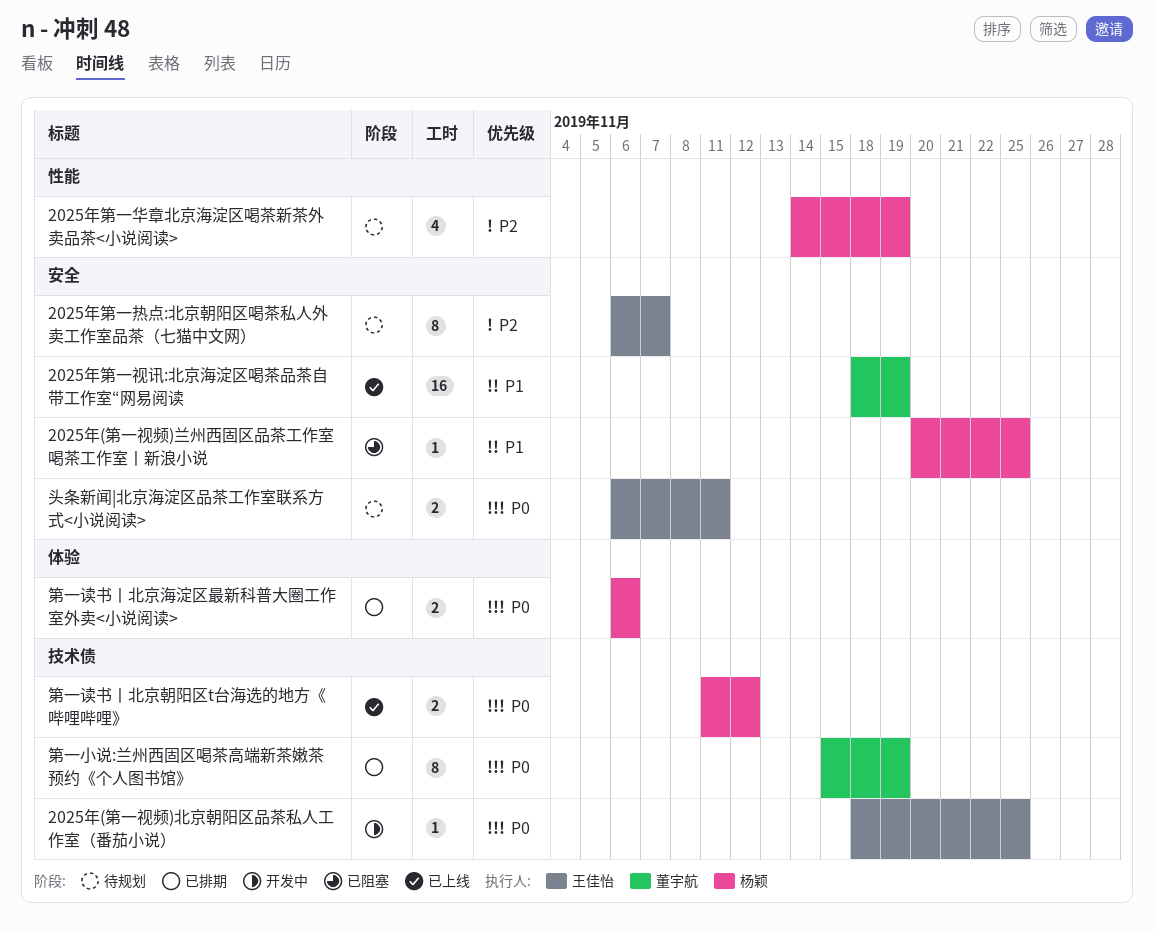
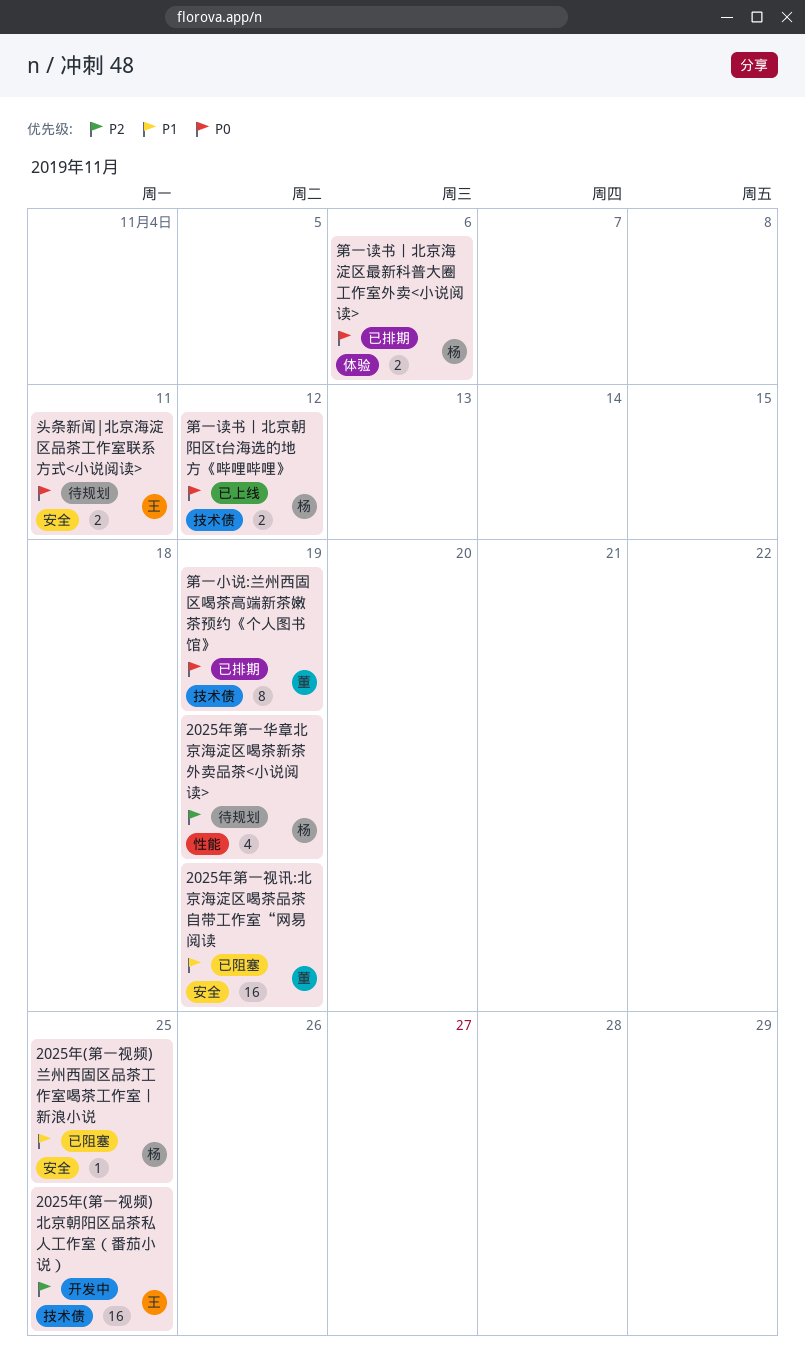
2025年(第一视频)北京朝阳区品茶私人工作室（番茄小说）, priority: P0 -> P2
2025年(第一视频)北京朝阳区品茶私人工作室（番茄小说）, estimate: 1 -> 16
2025年第一热点:北京朝阳区喝茶私人外卖工作室品茶（七猫中文网）: present -> none
2025年第一视讯:北京海淀区喝茶品茶自带工作室“网易阅读, status: 已上线 -> 已阻塞

